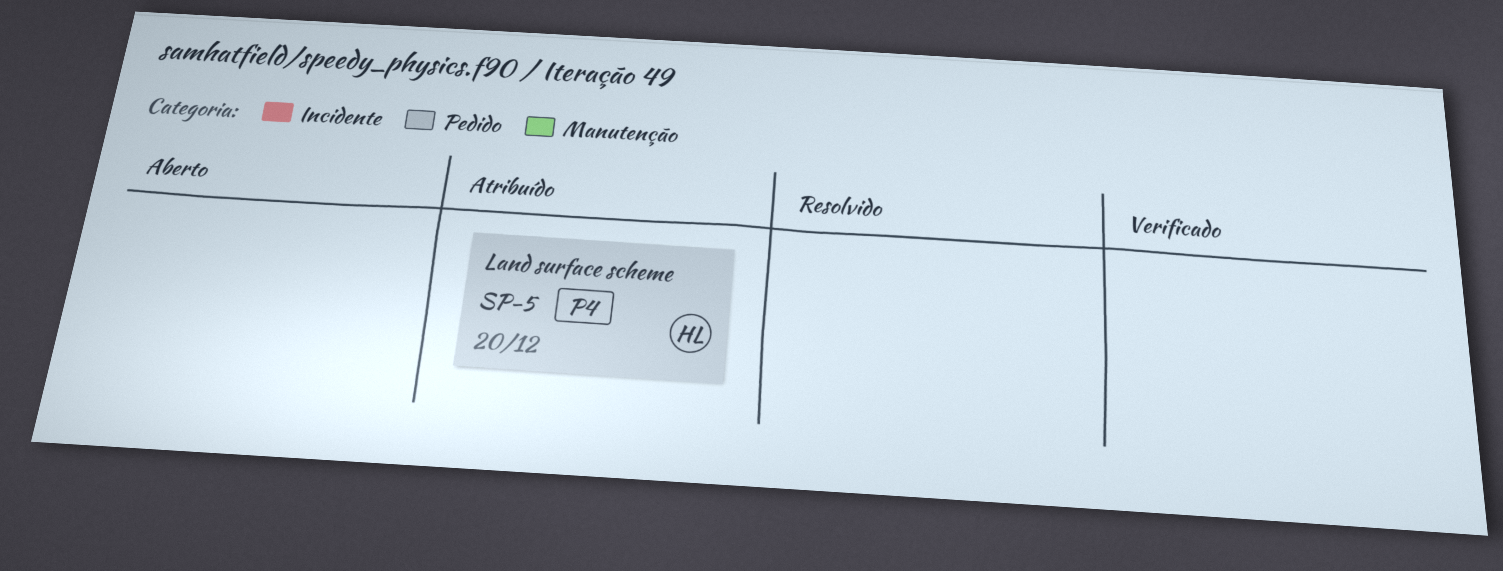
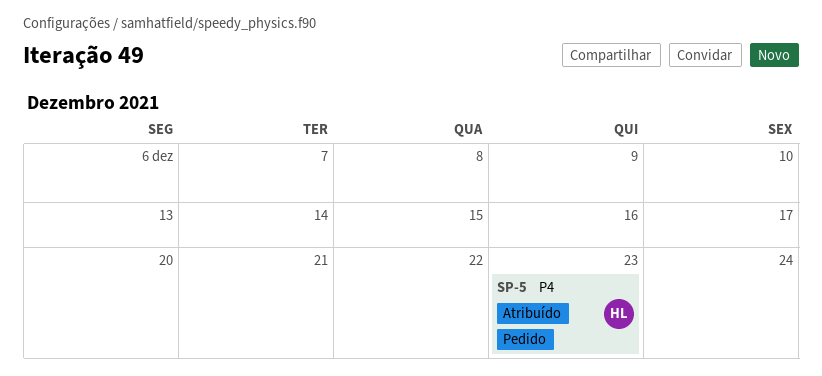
SP-5, due: Dec 20 -> Dec 23

